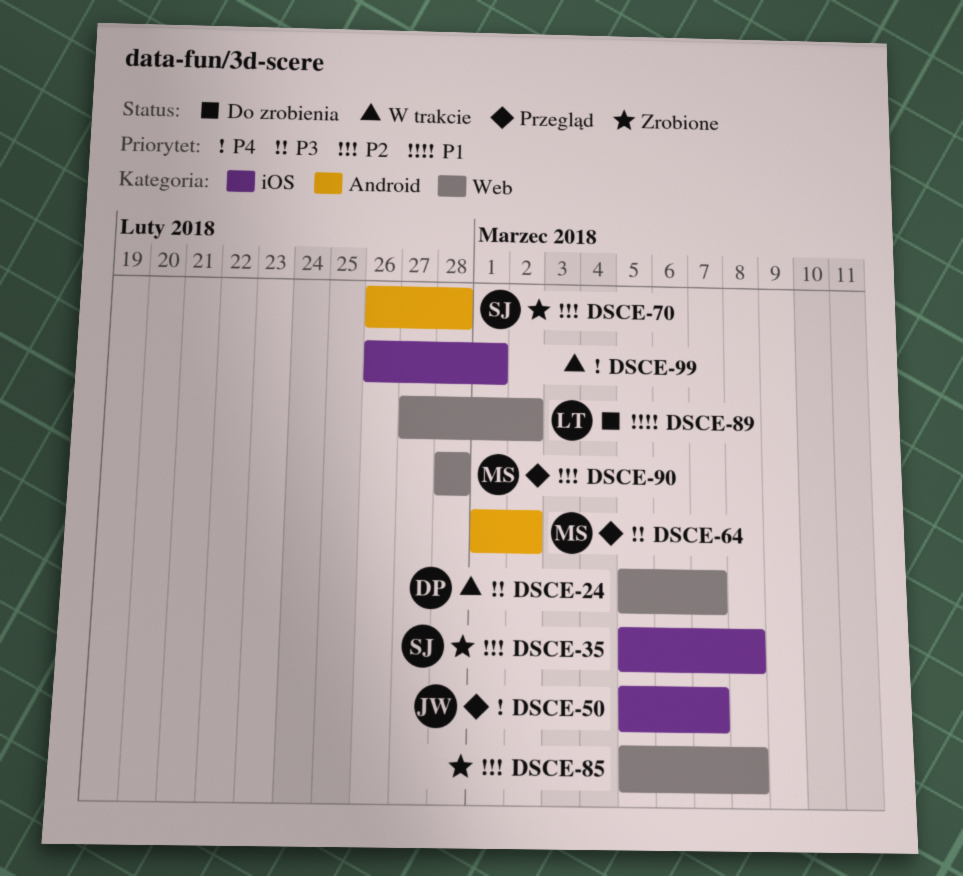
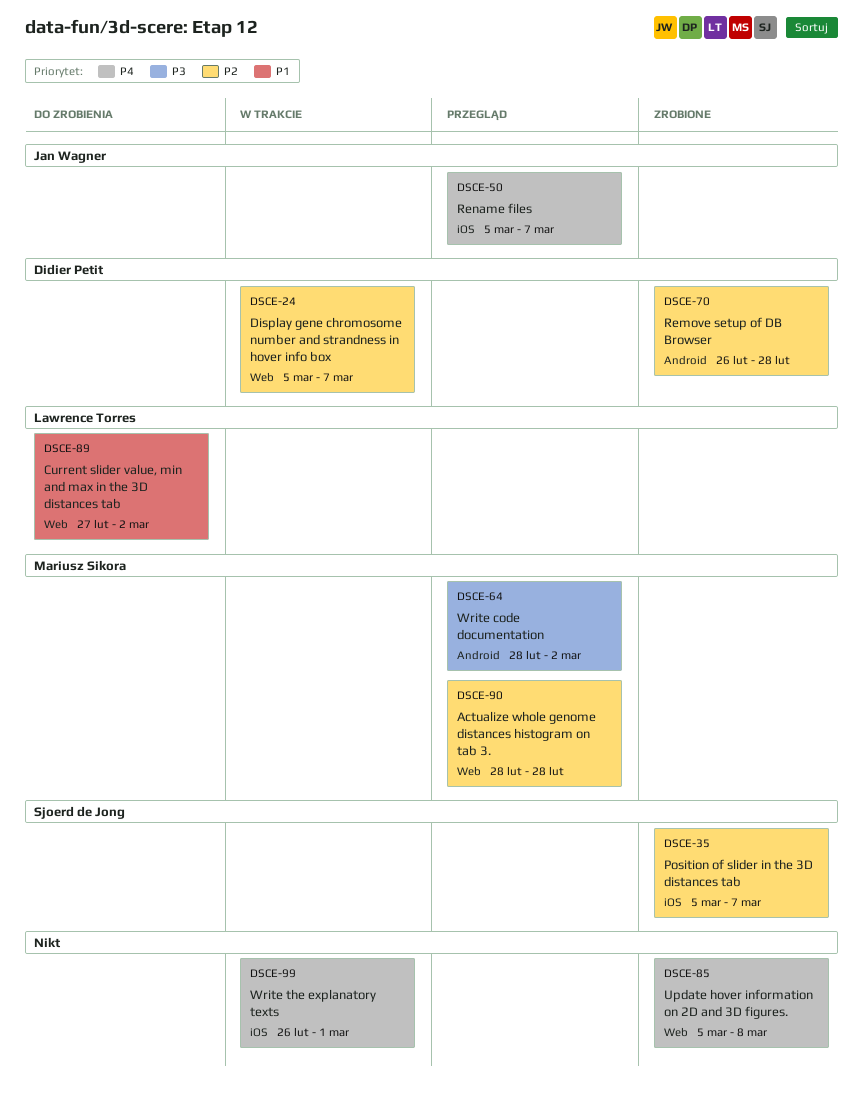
DSCE-24, priority: P3 -> P2
DSCE-35, due: Mar 8 -> Mar 7
DSCE-64, start: Mar 1 -> Feb 28
DSCE-70, owner: Sjoerd de Jong -> Didier Petit
DSCE-85, priority: P2 -> P4

